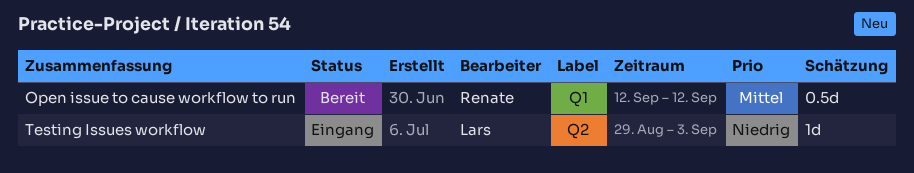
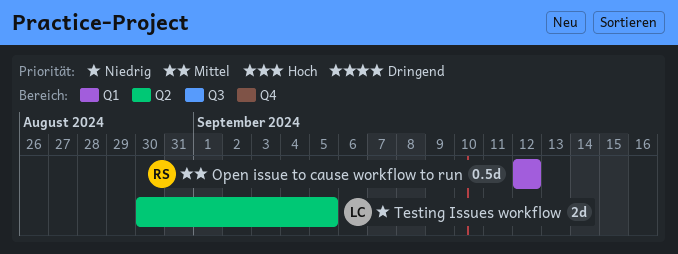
Testing Issues workflow, estimate: 1d -> 2d
Testing Issues workflow, start: Aug 29 -> Aug 30
Testing Issues workflow, due: Sep 3 -> Sep 5

